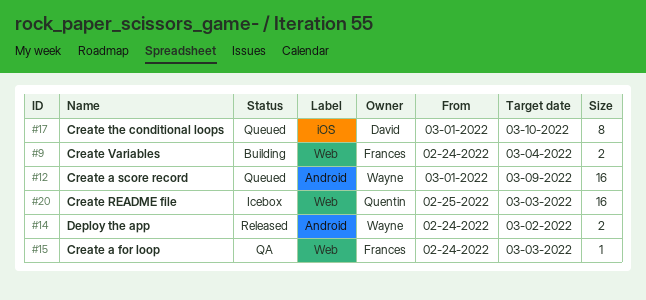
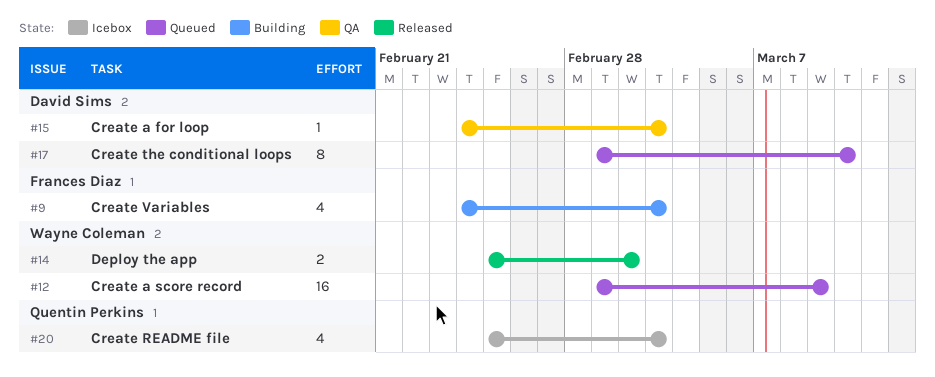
#9, estimate: 2 -> 4
#9, due: Mar 4 -> Mar 3
#14, start: Feb 24 -> Feb 25
#15, owner: Frances Diaz -> David Sims
#20, estimate: 16 -> 4

